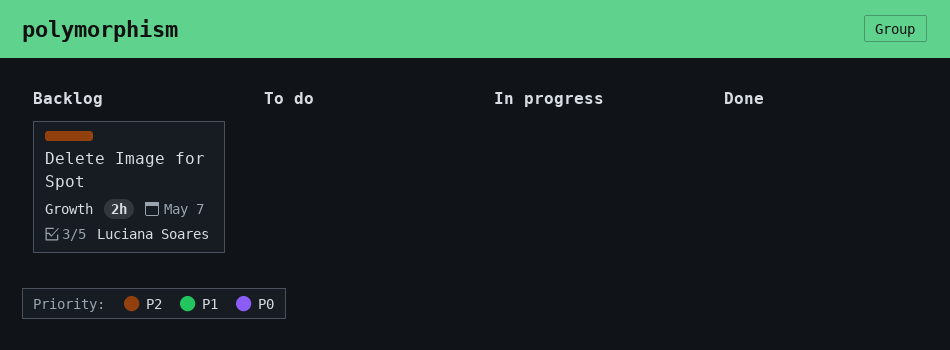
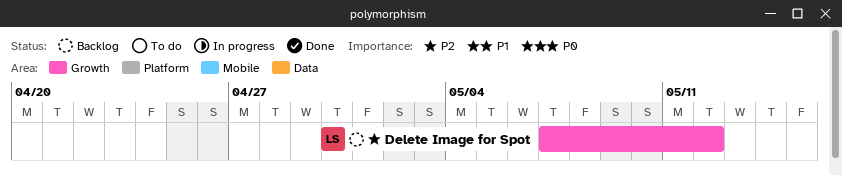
Delete Image for Spot, due: May 7 -> May 12

